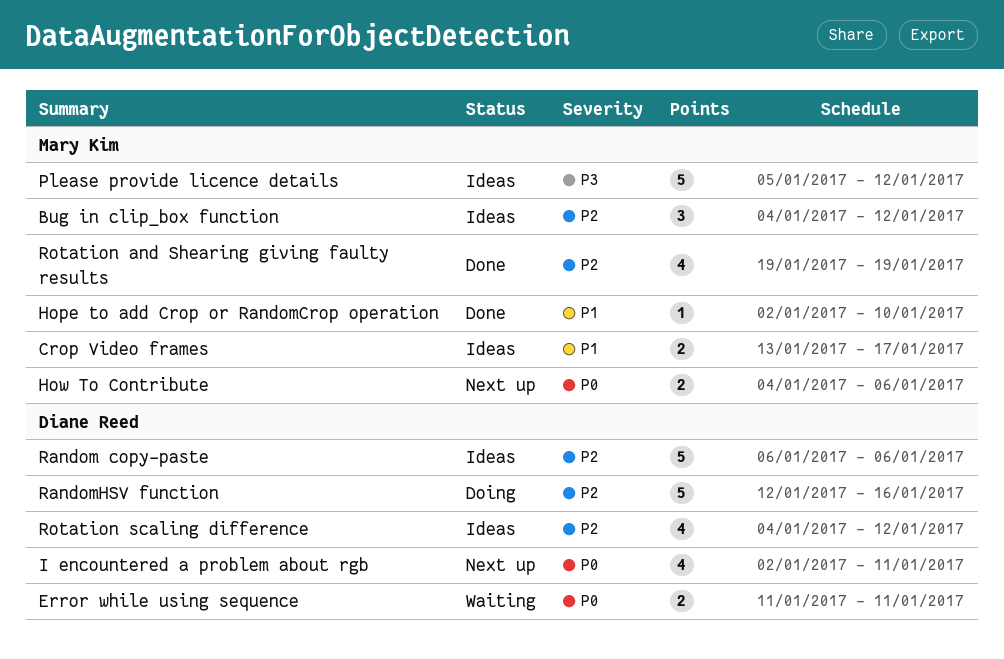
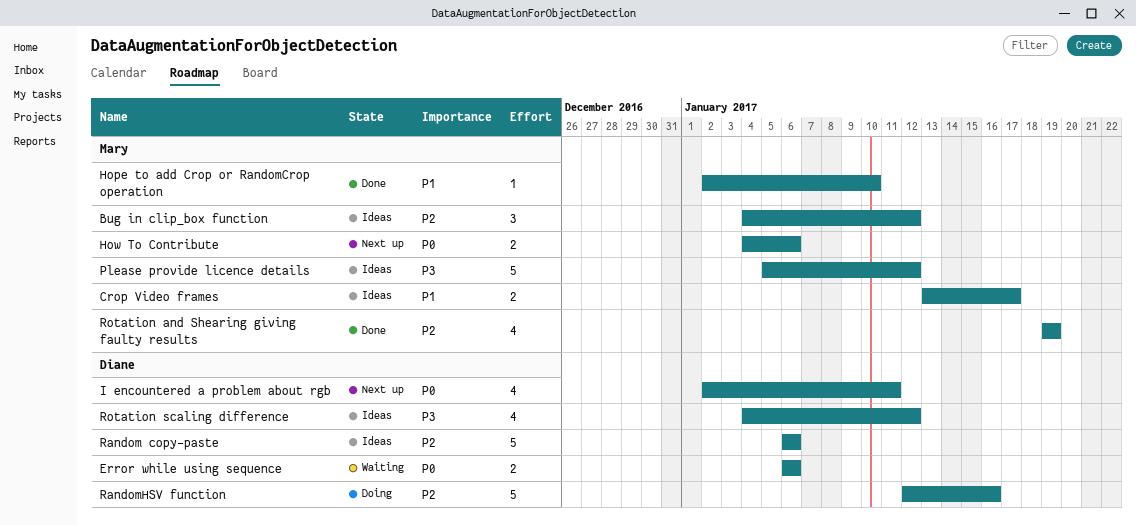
Error while using sequence, start: Jan 11 -> Jan 6
Error while using sequence, due: Jan 11 -> Jan 6
Rotation scaling difference, priority: P2 -> P3

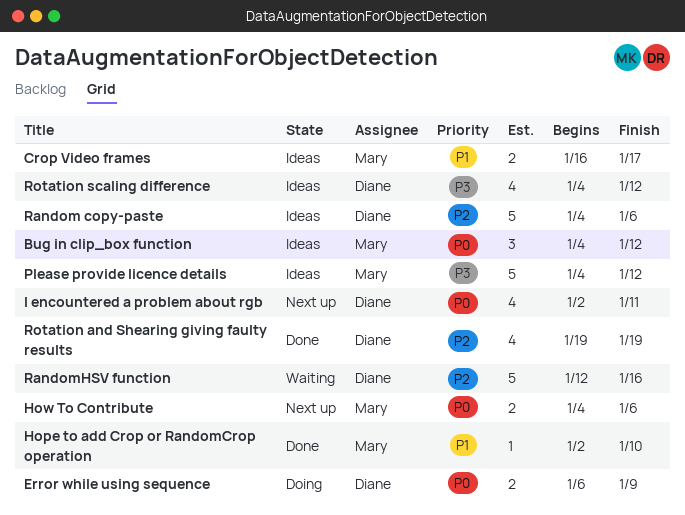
Bug in clip_box function, priority: P2 -> P0
Crop Video frames, start: Jan 13 -> Jan 16
Error while using sequence, status: Waiting -> Doing
Error while using sequence, due: Jan 6 -> Jan 9
Please provide licence details, start: Jan 5 -> Jan 4
Random copy-paste, start: Jan 6 -> Jan 4
RandomHSV function, status: Doing -> Waiting
Rotation and Shearing giving faulty results, owner: Mary -> Diane

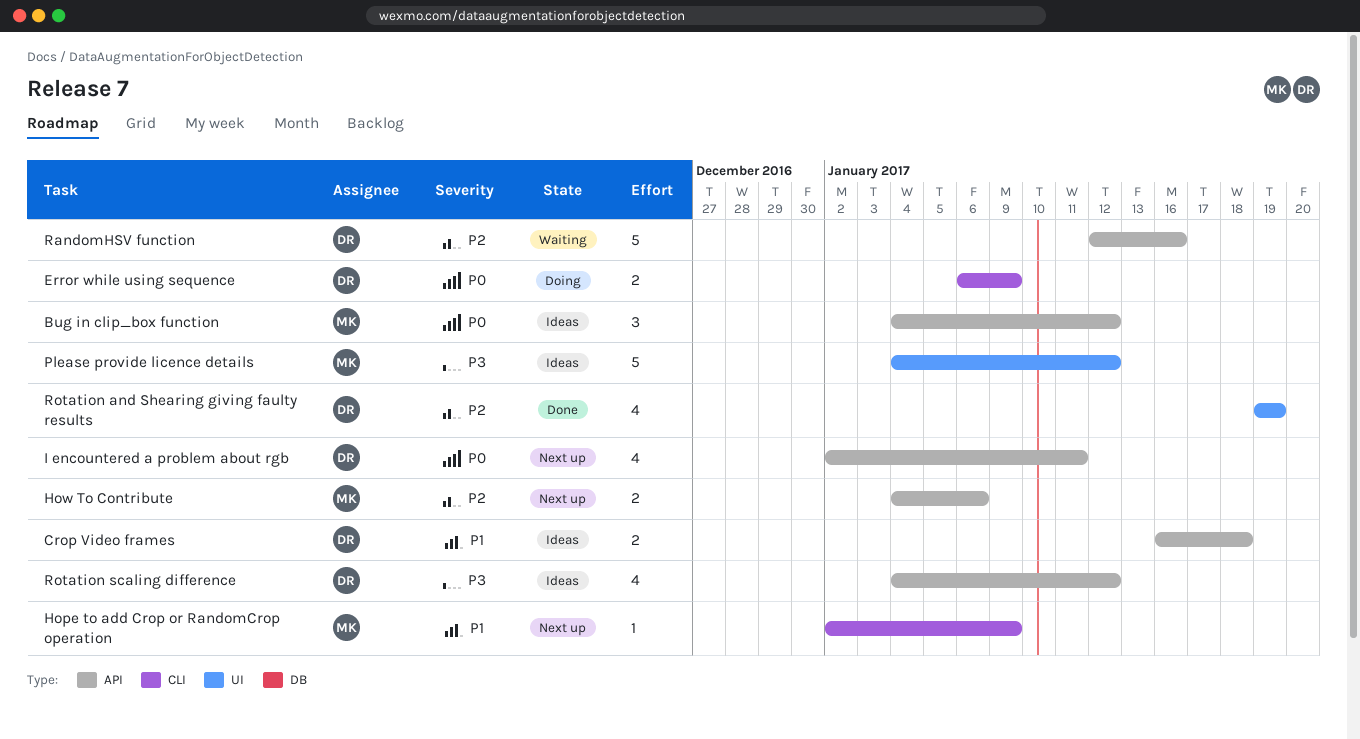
Crop Video frames, owner: Mary -> Diane
Crop Video frames, due: Jan 17 -> Jan 18
Hope to add Crop or RandomCrop operation, status: Done -> Next up
Hope to add Crop or RandomCrop operation, due: Jan 10 -> Jan 9
How To Contribute, priority: P0 -> P2
Random copy-paste: present -> none

